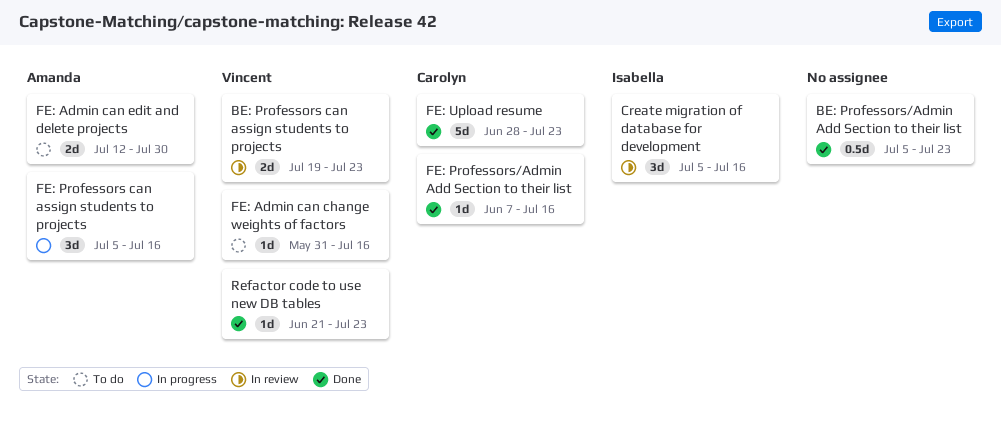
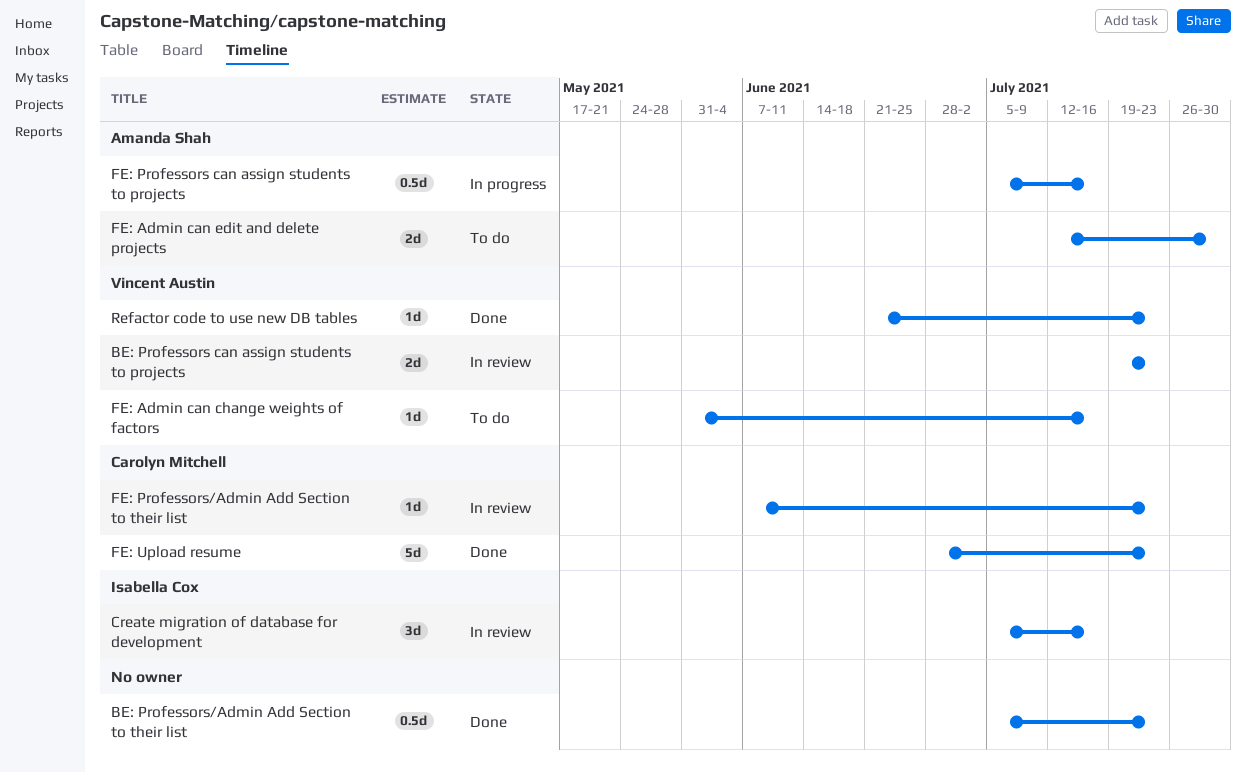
FE: Professors can assign students to projects, estimate: 3d -> 0.5d
FE: Professors/Admin Add Section to their list, status: Done -> In review
FE: Professors/Admin Add Section to their list, due: Jul 16 -> Jul 23

